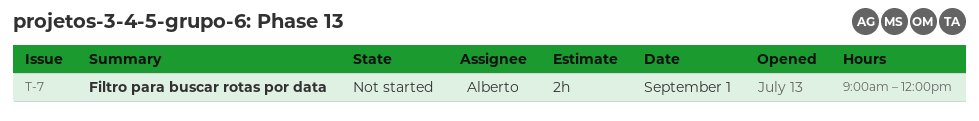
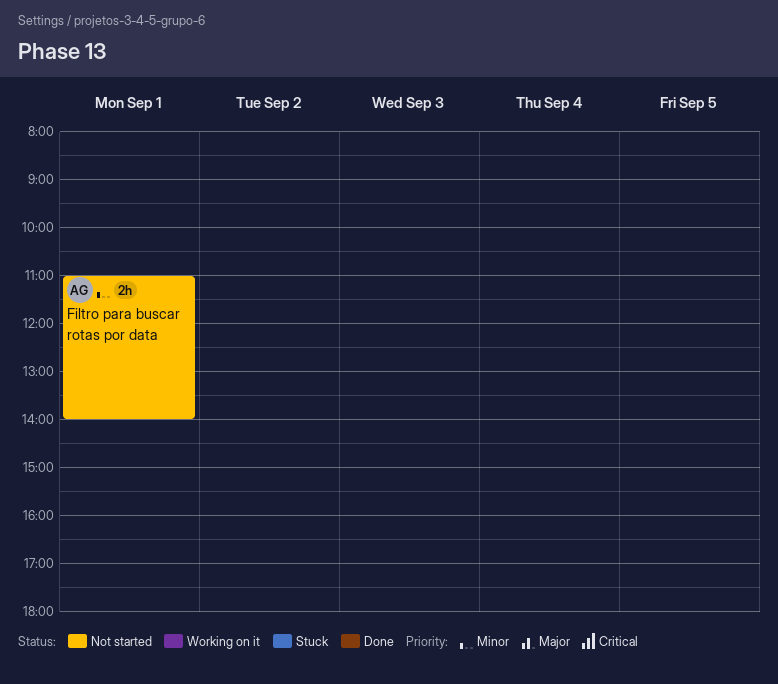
Filtro para buscar rotas por data, begins: 09:00 -> 11:00
Filtro para buscar rotas por data, ends: 12:00 -> 14:00

